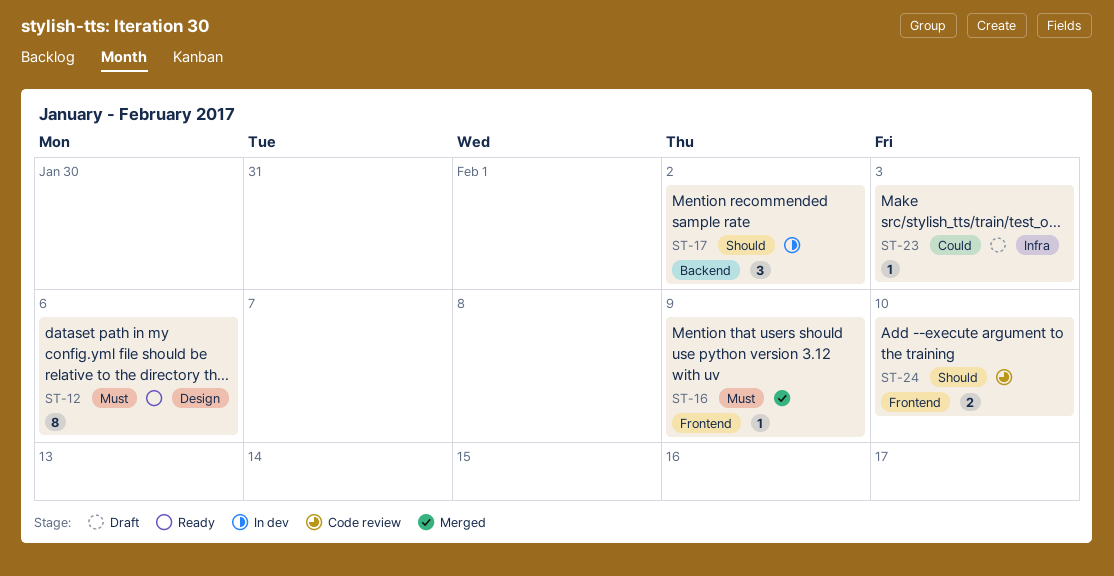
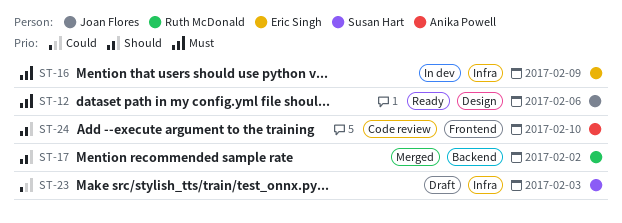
ST-16, status: Merged -> In dev
ST-16, label: Frontend -> Infra
ST-17, status: In dev -> Merged

